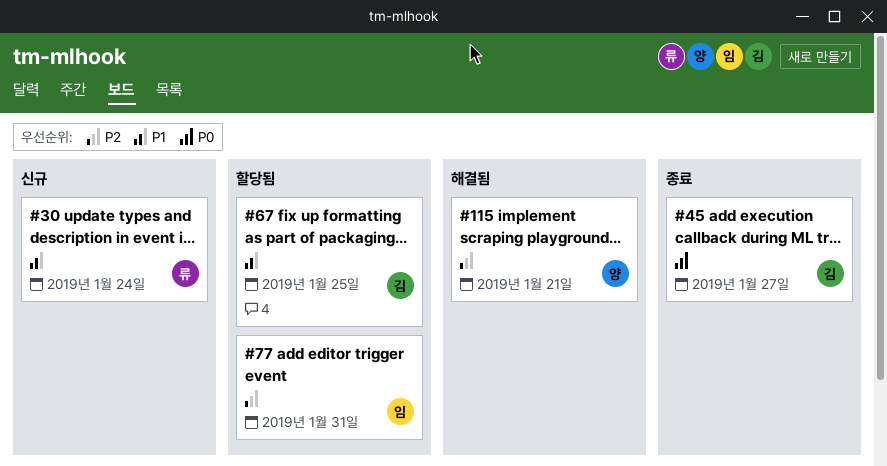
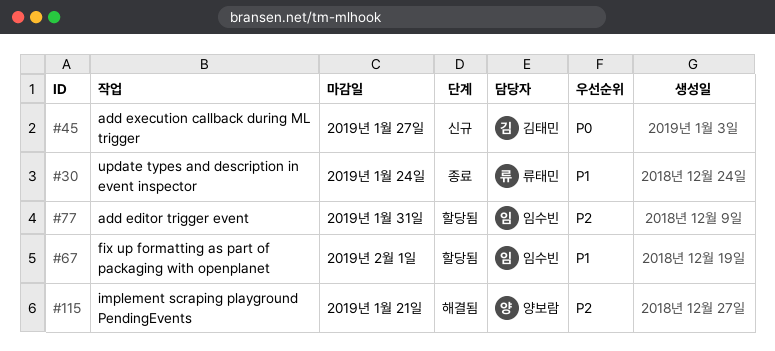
#30, status: 신규 -> 종료
#45, status: 종료 -> 신규
#67, owner: 김태민 -> 임수빈
#67, due: Jan 25 -> Feb 1

